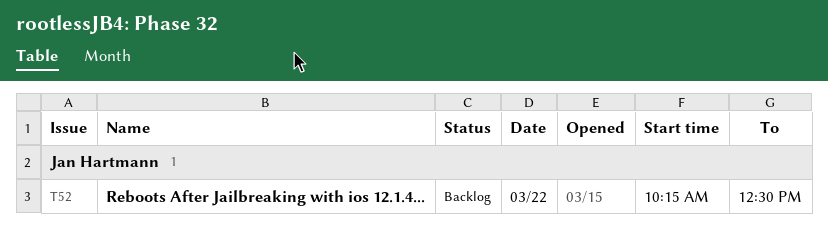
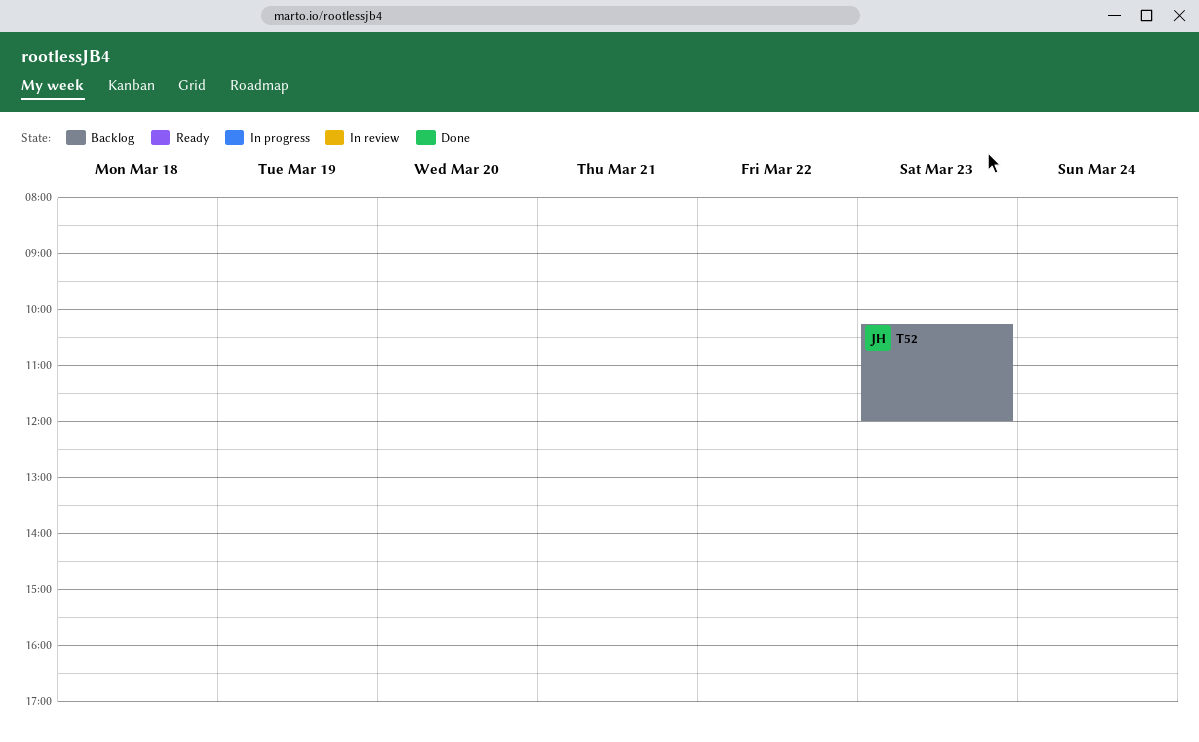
T52, day: Mar 22 -> Mar 23
T52, ends: 12:30 -> 12:00

